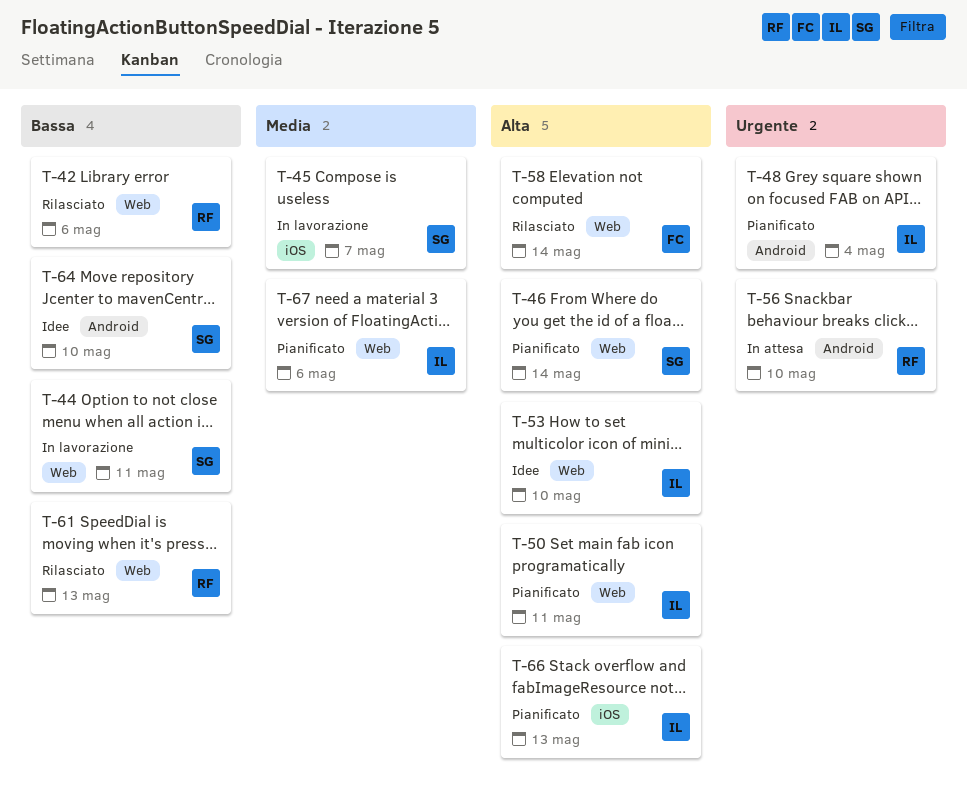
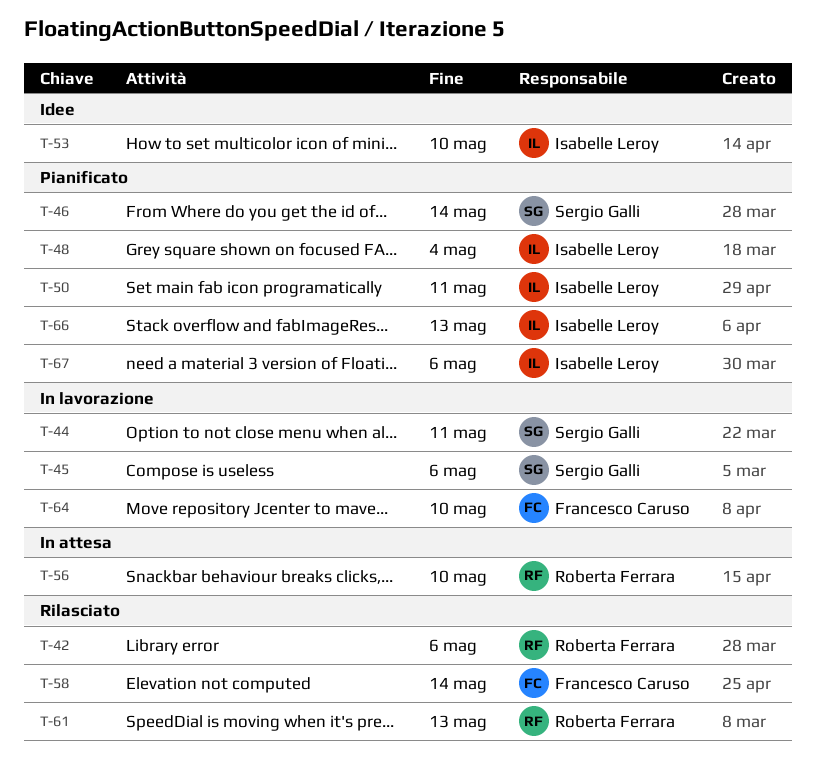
T-45, due: May 7 -> May 6
T-64, status: Idee -> In lavorazione
T-64, owner: Sergio Galli -> Francesco Caruso

